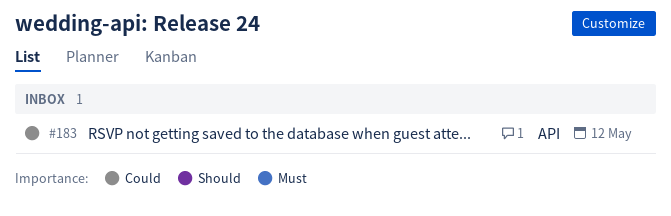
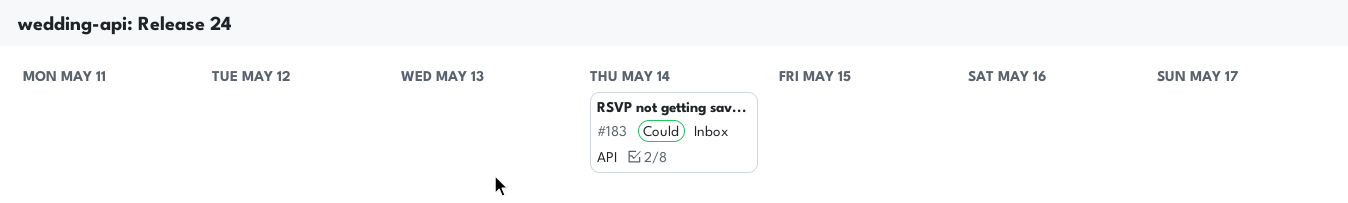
#183, due: May 12 -> May 14

